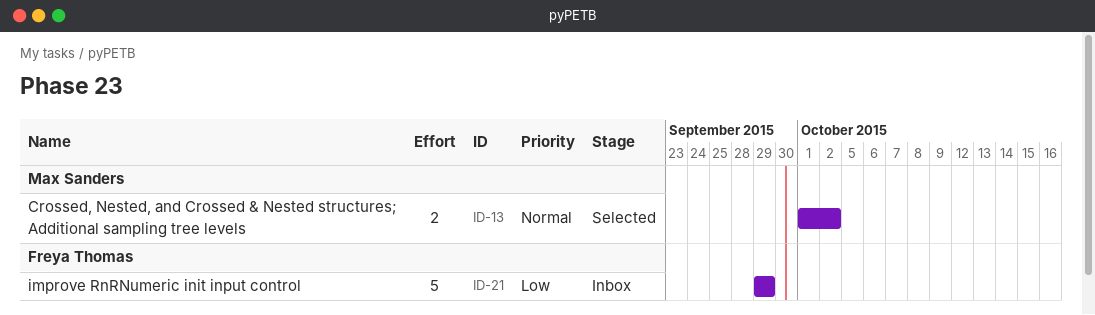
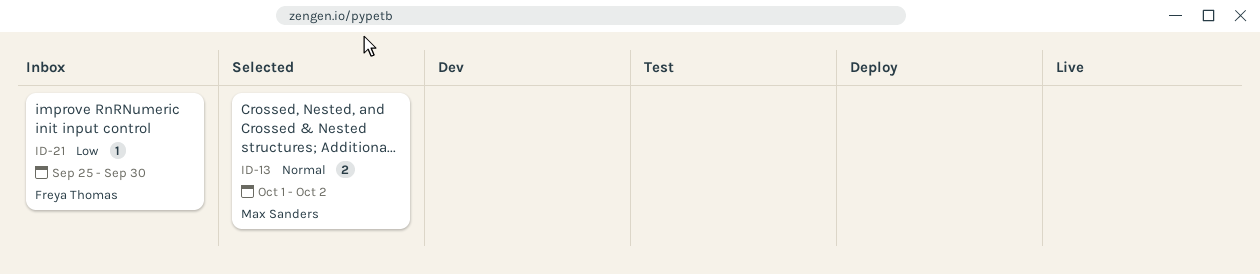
ID-21, estimate: 5 -> 1
ID-21, start: Sep 29 -> Sep 25
ID-21, due: Sep 29 -> Sep 30

